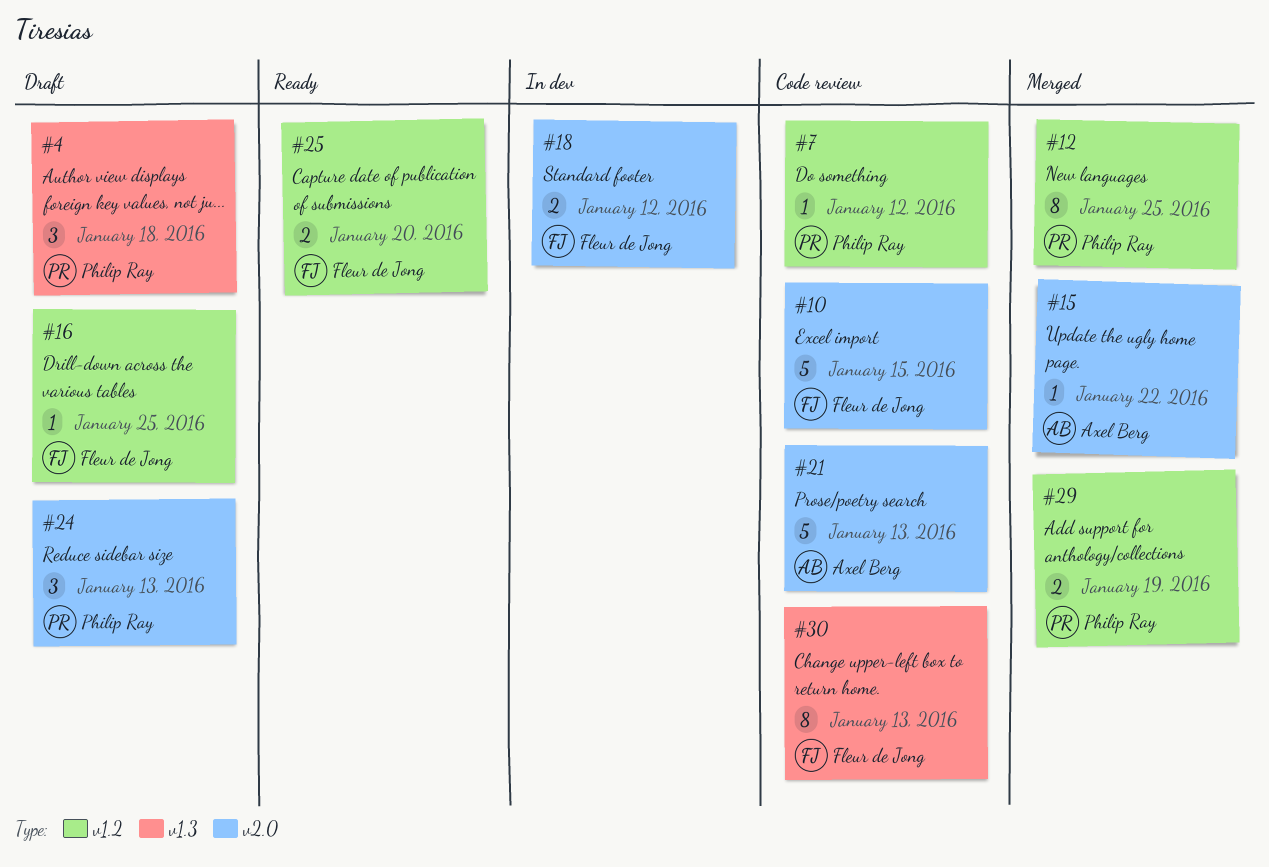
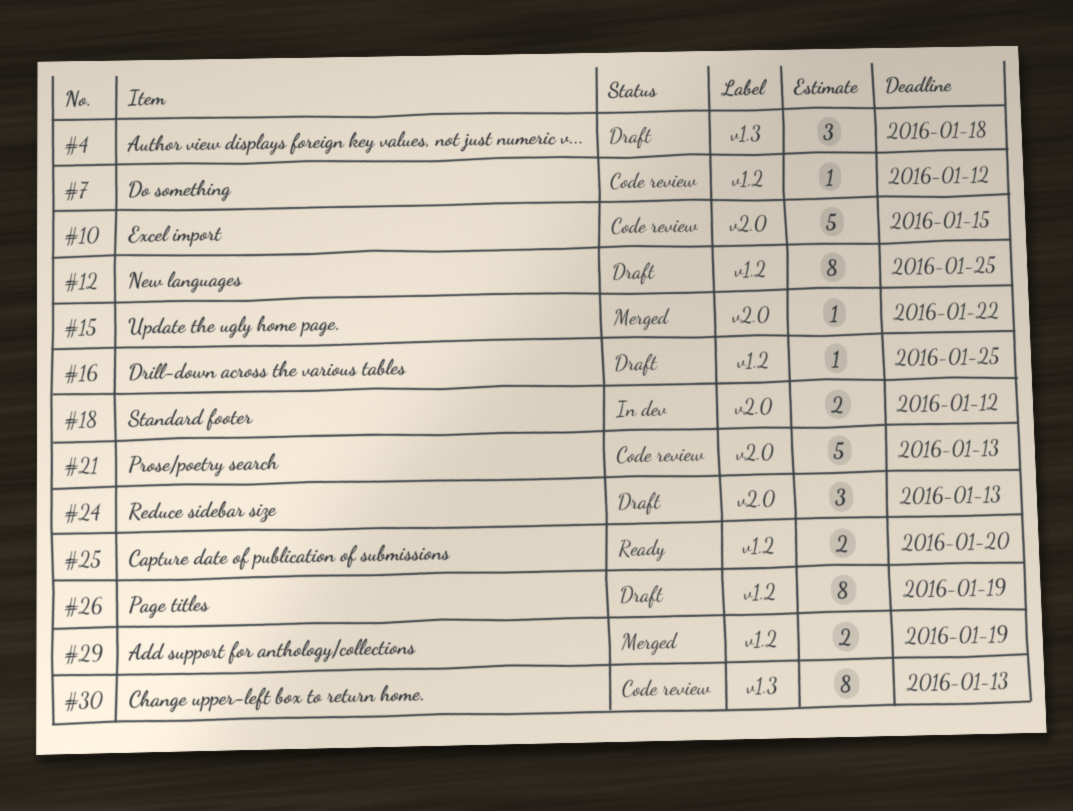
#12, status: Merged -> Draft
#26: none -> present

